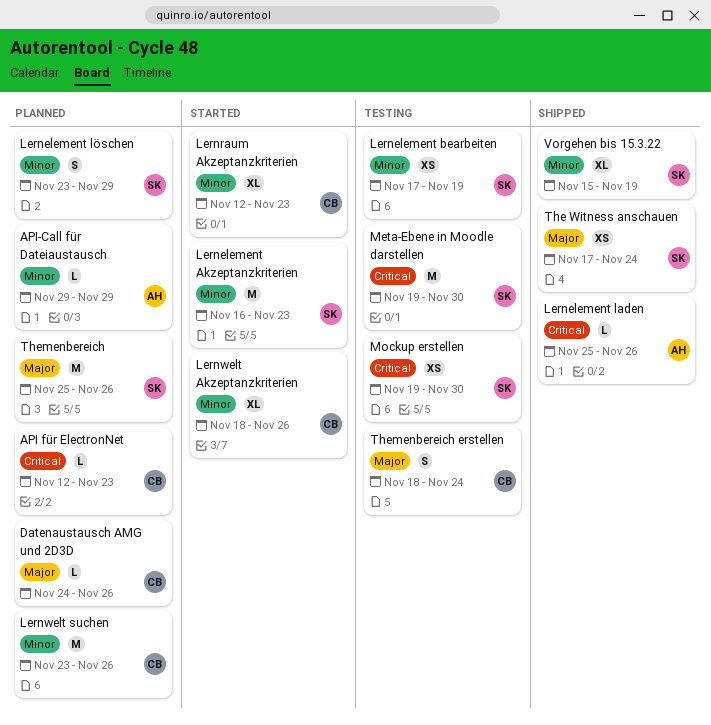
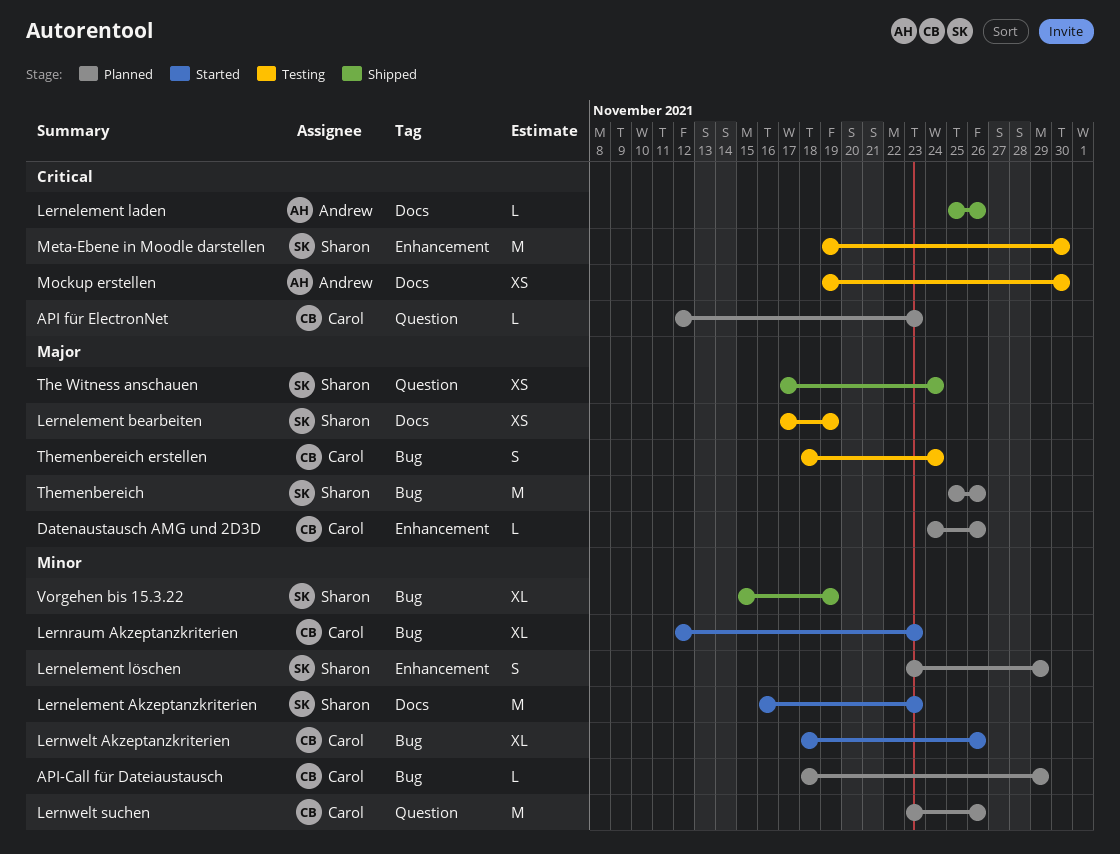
API-Call für Dateiaustausch, owner: Andrew -> Carol
API-Call für Dateiaustausch, start: Nov 29 -> Nov 18
Lernelement bearbeiten, priority: Minor -> Major
Mockup erstellen, owner: Sharon -> Andrew

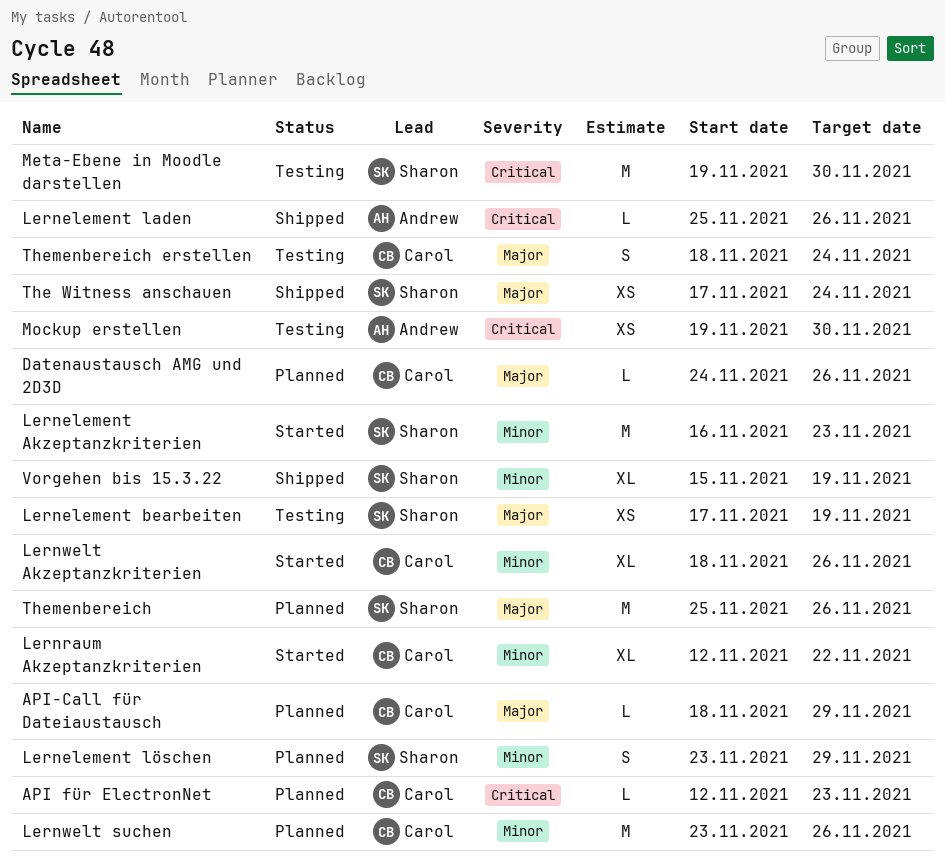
API-Call für Dateiaustausch, priority: Minor -> Major
Lernraum Akzeptanzkriterien, due: Nov 23 -> Nov 22

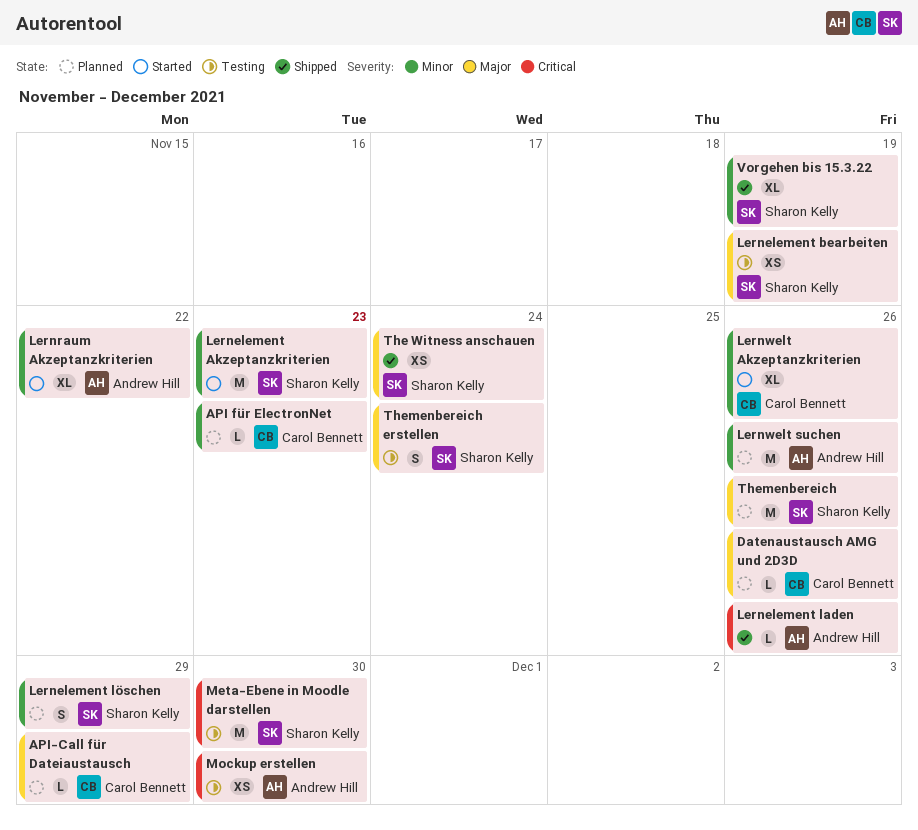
API für ElectronNet, priority: Critical -> Minor
Lernraum Akzeptanzkriterien, owner: Carol Bennett -> Andrew Hill
Lernwelt suchen, owner: Carol Bennett -> Andrew Hill
Themenbereich erstellen, owner: Carol Bennett -> Sharon Kelly

